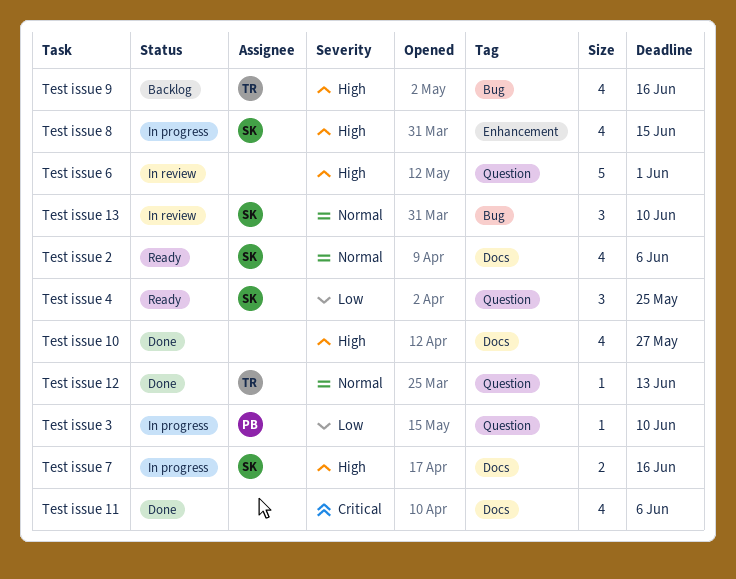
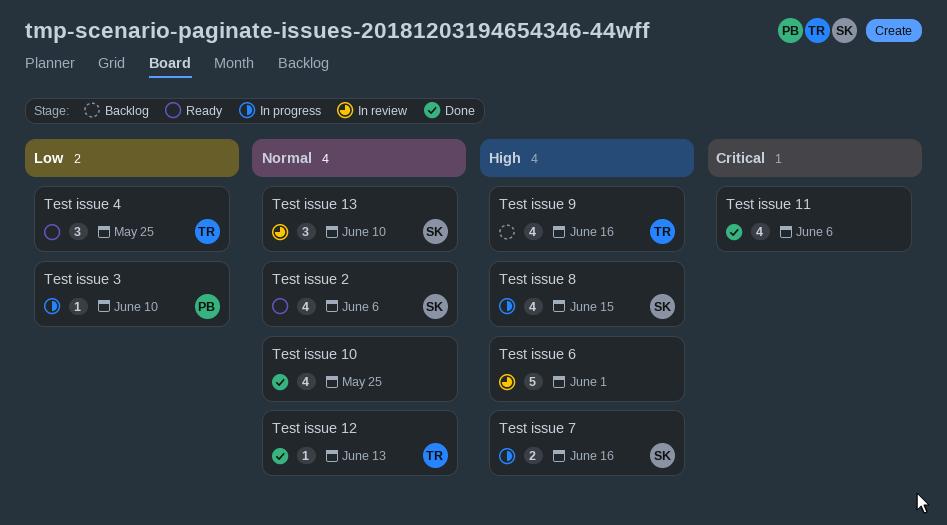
Test issue 10, priority: High -> Normal
Test issue 10, due: May 27 -> May 25
Test issue 4, owner: SK -> TR

